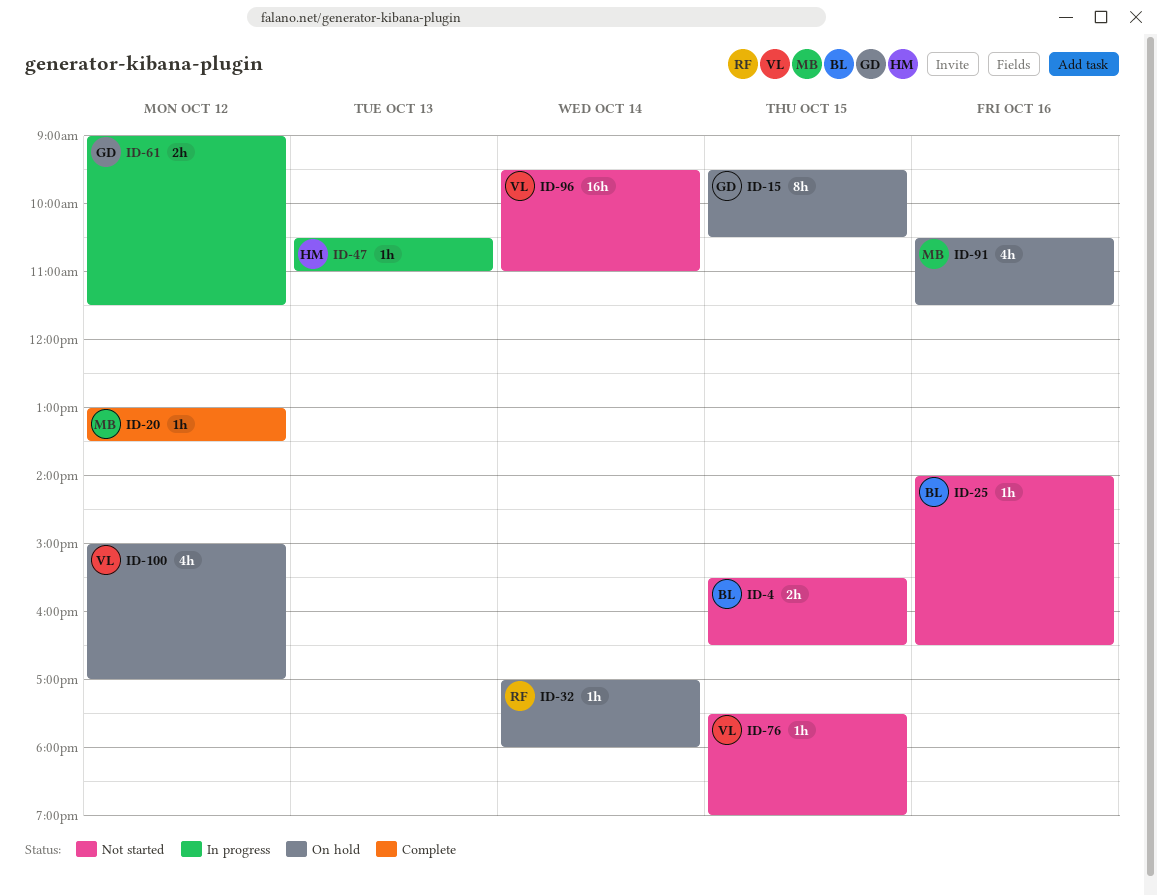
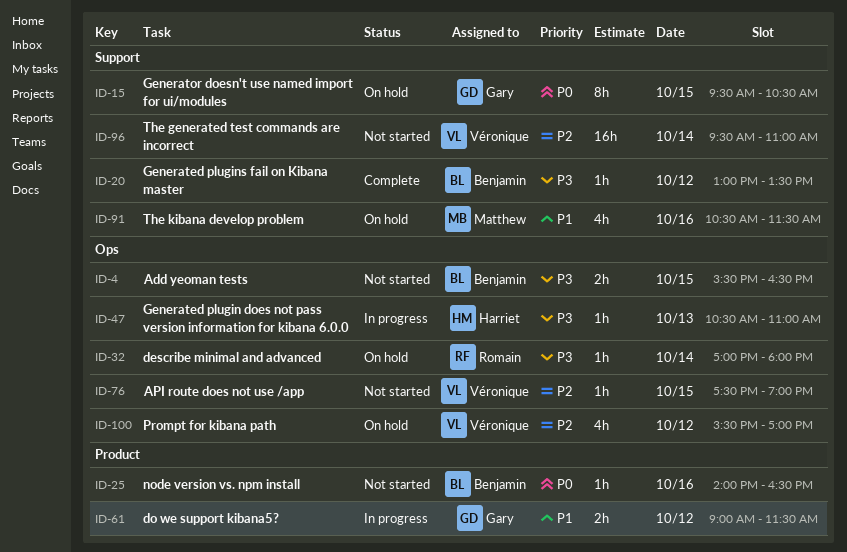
ID-20, owner: Matthew -> Benjamin
ID-100, begins: 15:00 -> 15:30

